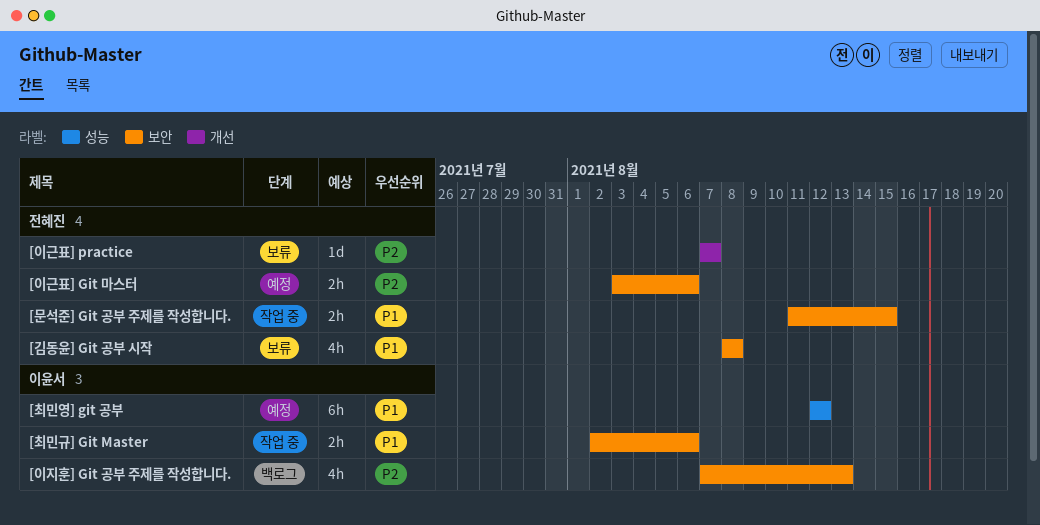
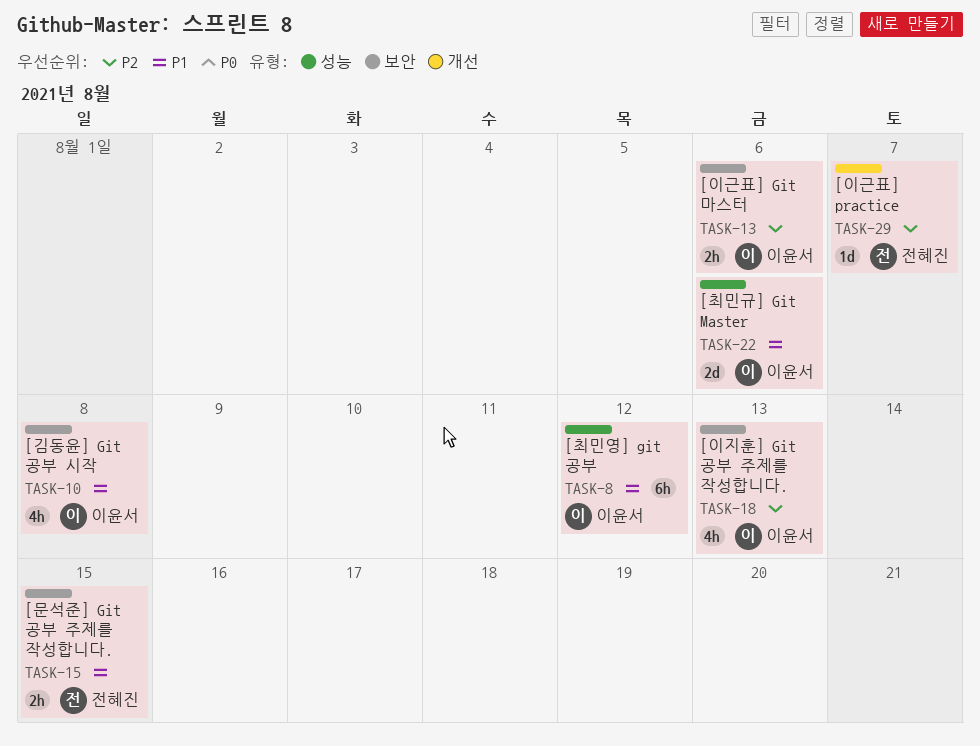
[김동윤] Git 공부 시작, owner: 전혜진 -> 이윤서
[이근표] Git 마스터, owner: 전혜진 -> 이윤서
[최민규] Git Master, label: 보안 -> 성능
[최민규] Git Master, estimate: 2h -> 2d

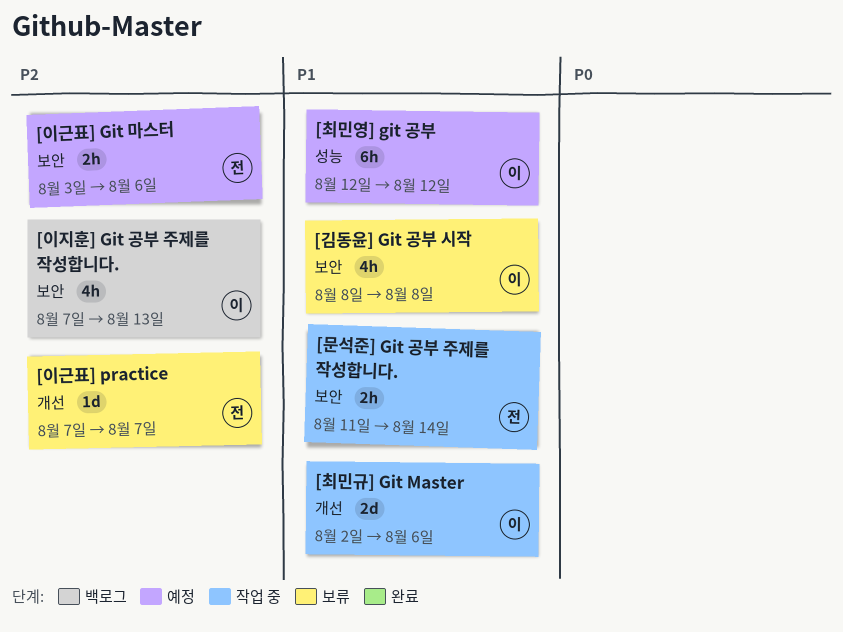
[문석준] Git 공부 주제를 작성합니다., due: Aug 15 -> Aug 14
[이근표] Git 마스터, owner: 이윤서 -> 전혜진
[최민규] Git Master, label: 성능 -> 개선

